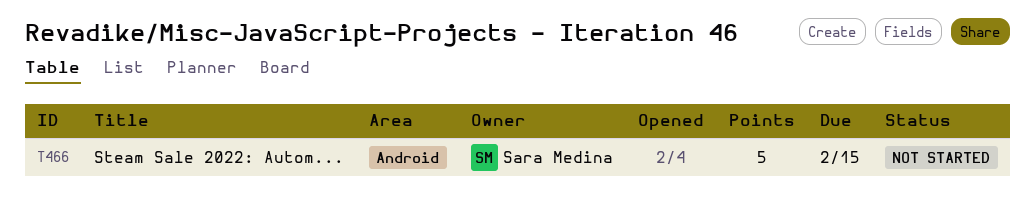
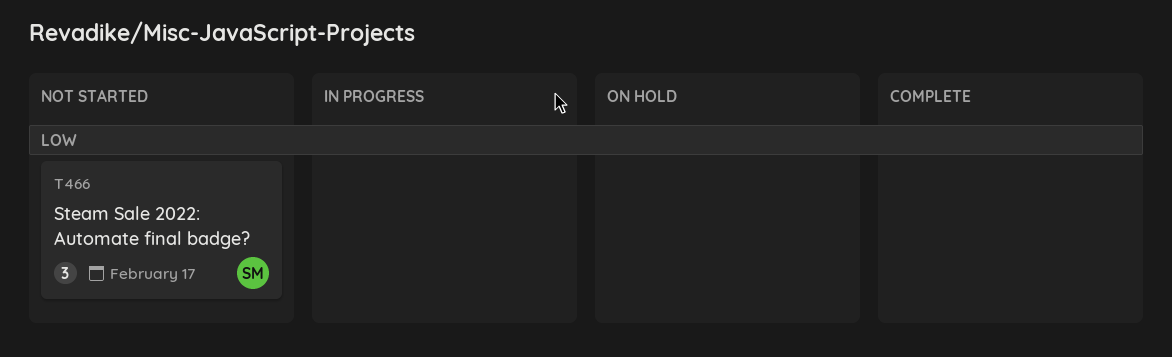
T466, estimate: 5 -> 3
T466, due: Feb 15 -> Feb 17

